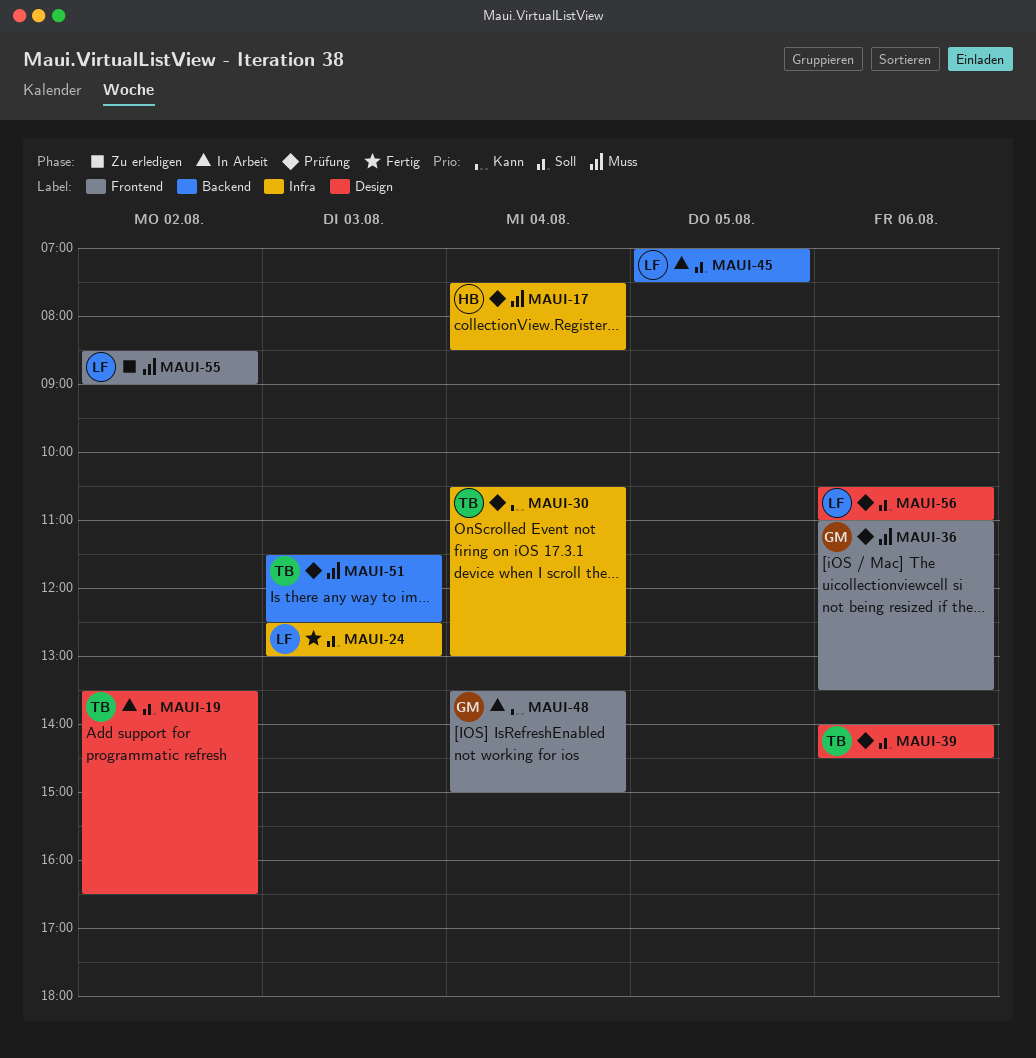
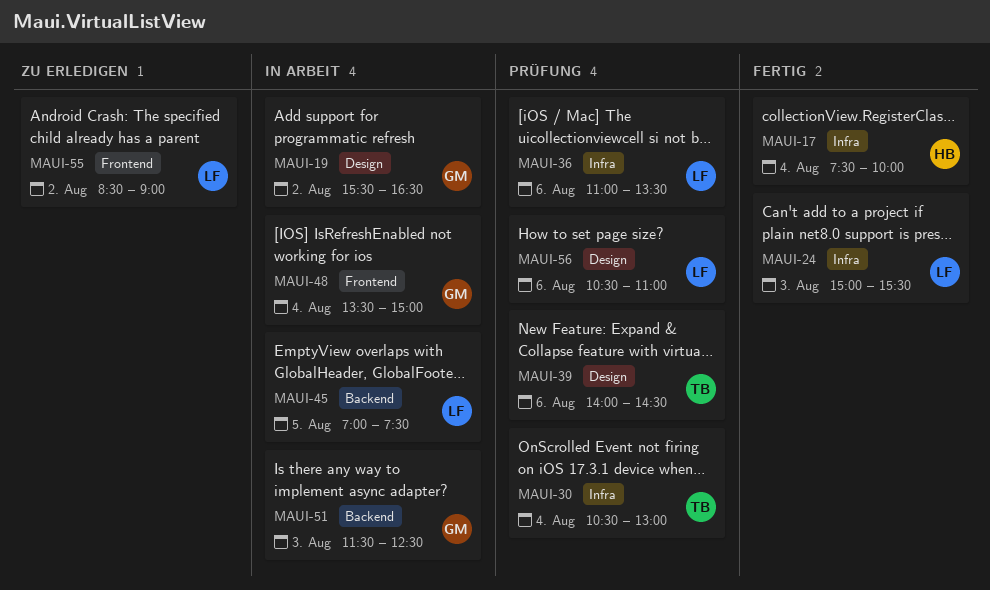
MAUI-17, status: Prüfung -> Fertig
MAUI-17, ends: 08:30 -> 10:00
MAUI-19, owner: TB -> GM
MAUI-19, begins: 13:30 -> 15:30
MAUI-24, begins: 12:30 -> 15:00
MAUI-24, ends: 13:00 -> 15:30
MAUI-36, owner: GM -> LF
MAUI-36, label: Frontend -> Infra
MAUI-51, status: Prüfung -> In Arbeit
MAUI-51, owner: TB -> GM

